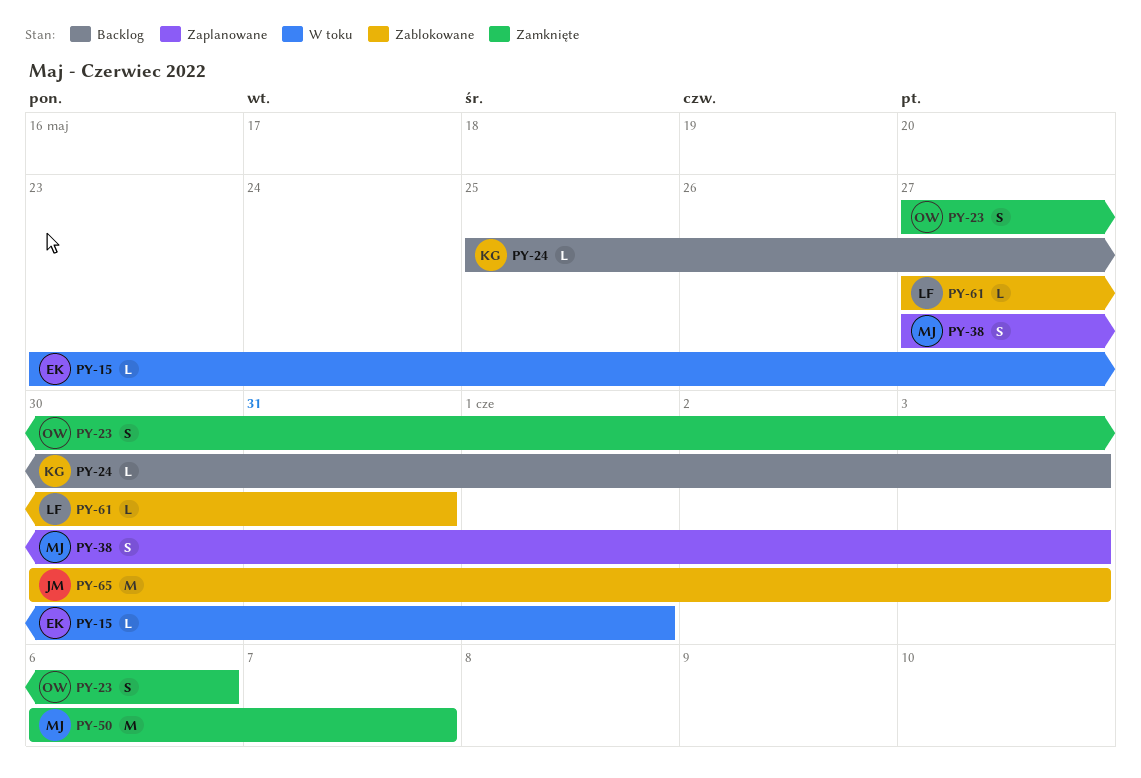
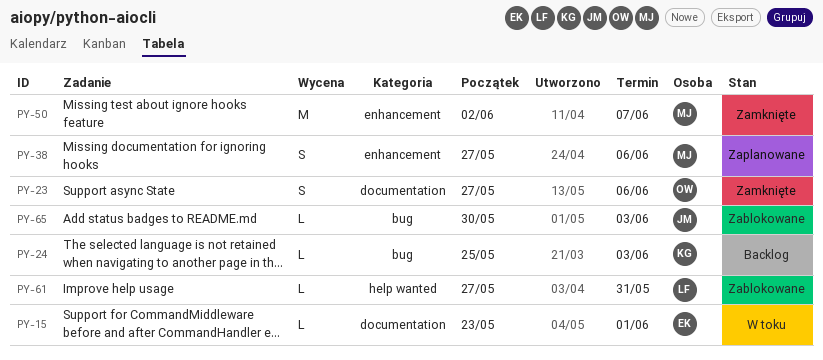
PY-38, due: Jun 3 -> Jun 6
PY-50, start: Jun 6 -> Jun 2
PY-65, estimate: M -> L

